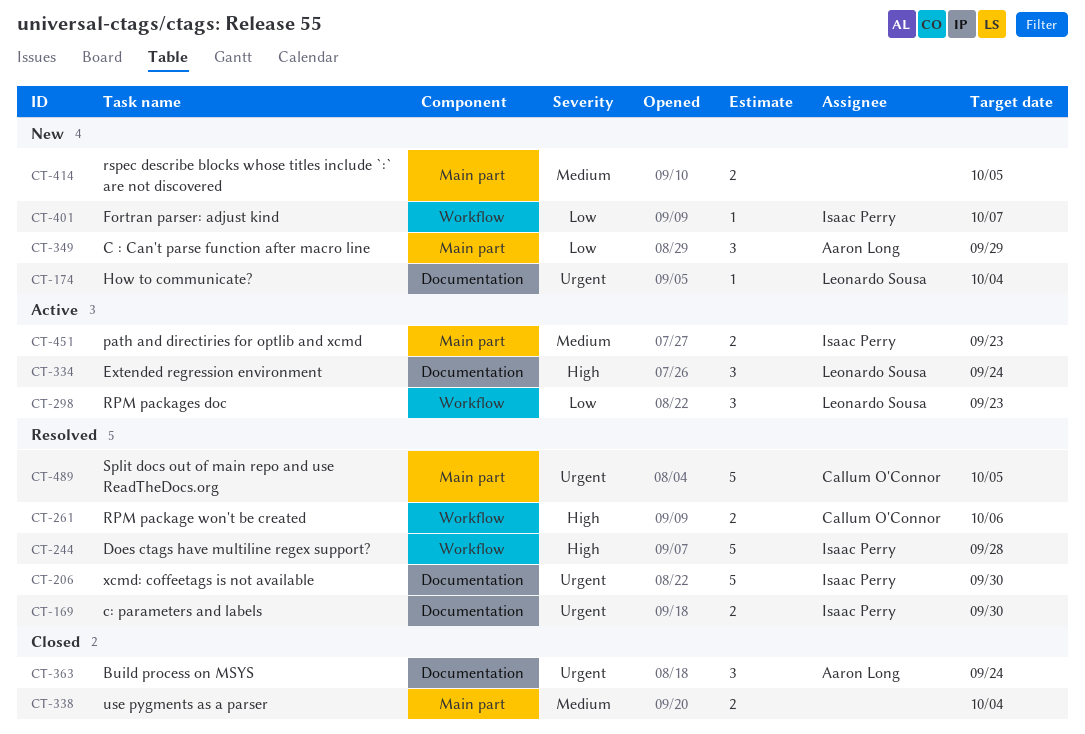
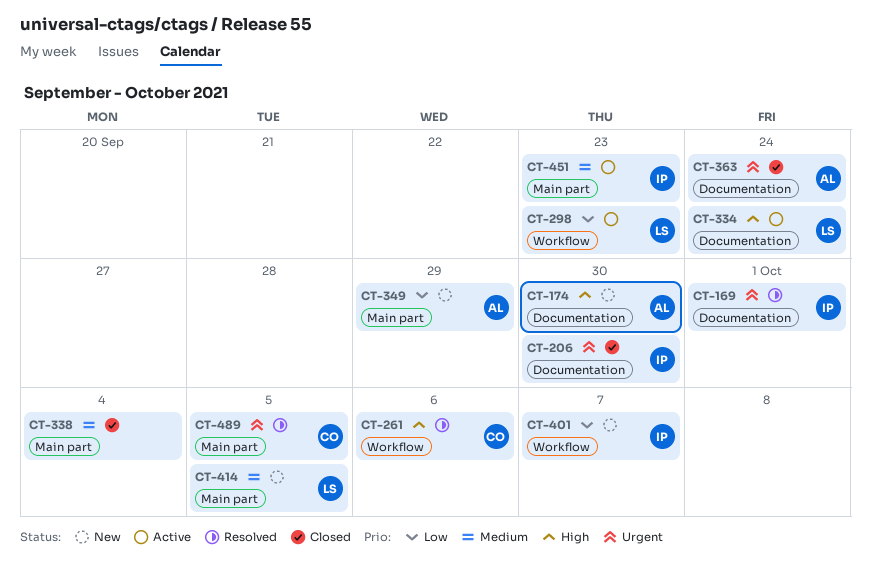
CT-169, due: Sep 30 -> Oct 1
CT-174, owner: Leonardo Sousa -> Aaron Long
CT-174, priority: Urgent -> High
CT-174, due: Oct 4 -> Sep 30
CT-206, status: Resolved -> Closed
CT-244: present -> none
CT-414, owner: none -> Leonardo Sousa

